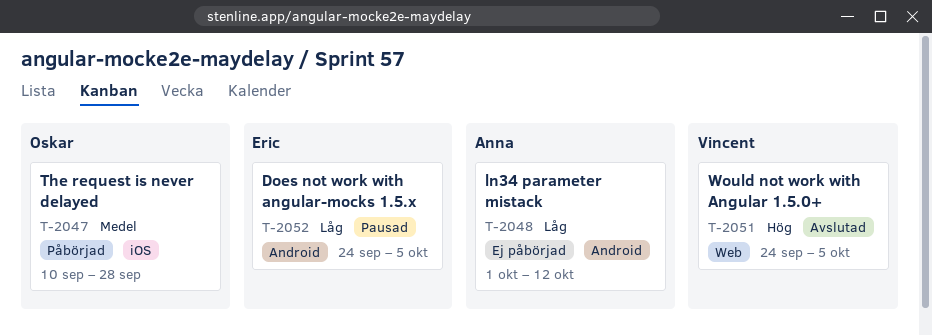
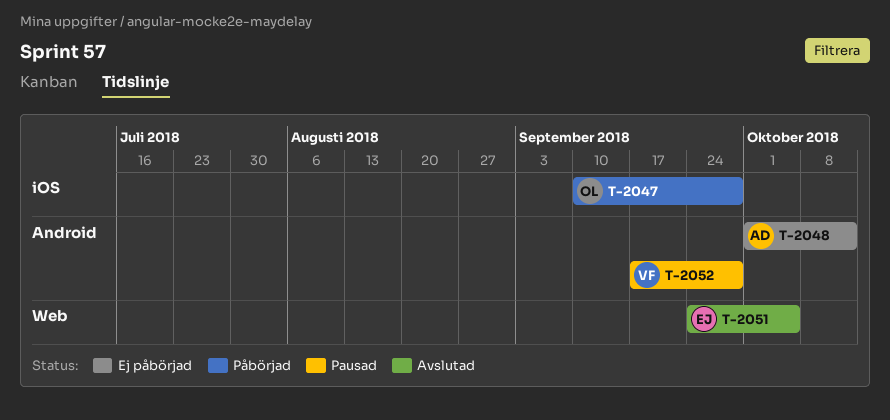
T-2051, owner: Vincent -> Eric
T-2052, owner: Eric -> Vincent
T-2052, start: Sep 24 -> Sep 17
T-2052, due: Oct 5 -> Sep 28

